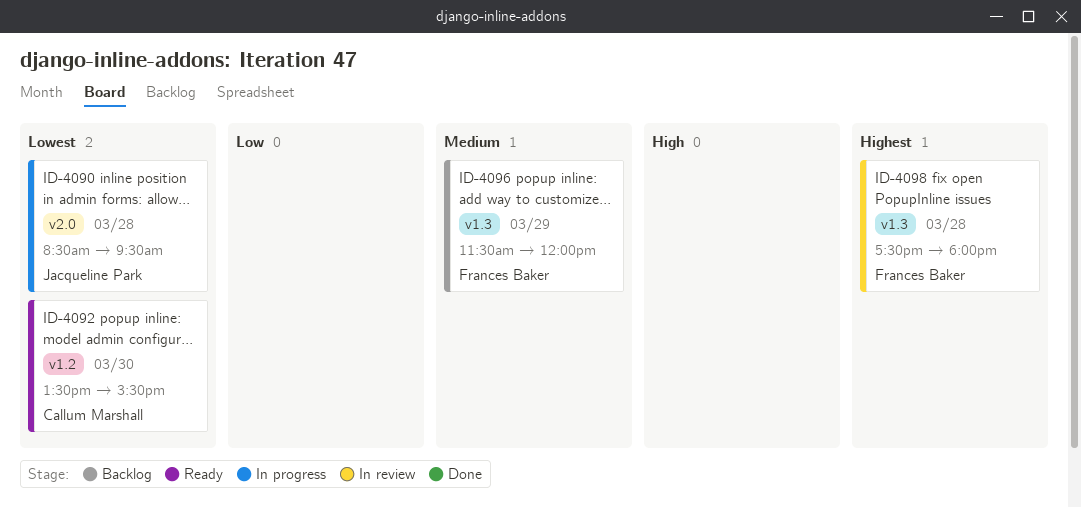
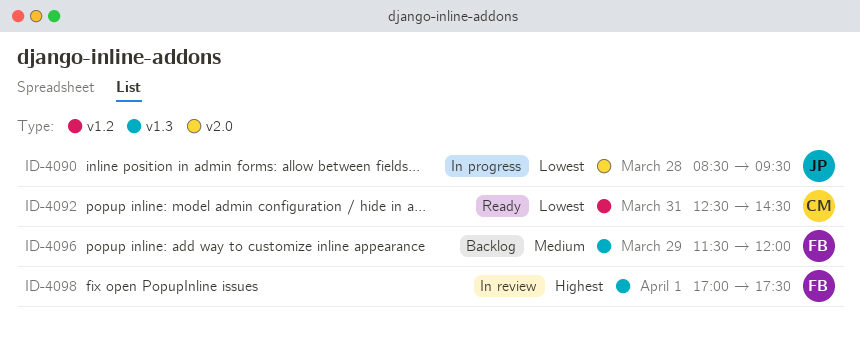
ID-4092, day: Mar 30 -> Mar 31
ID-4092, begins: 13:30 -> 12:30
ID-4092, ends: 15:30 -> 14:30
ID-4098, day: Mar 28 -> Apr 1
ID-4098, begins: 17:30 -> 17:00
ID-4098, ends: 18:00 -> 17:30

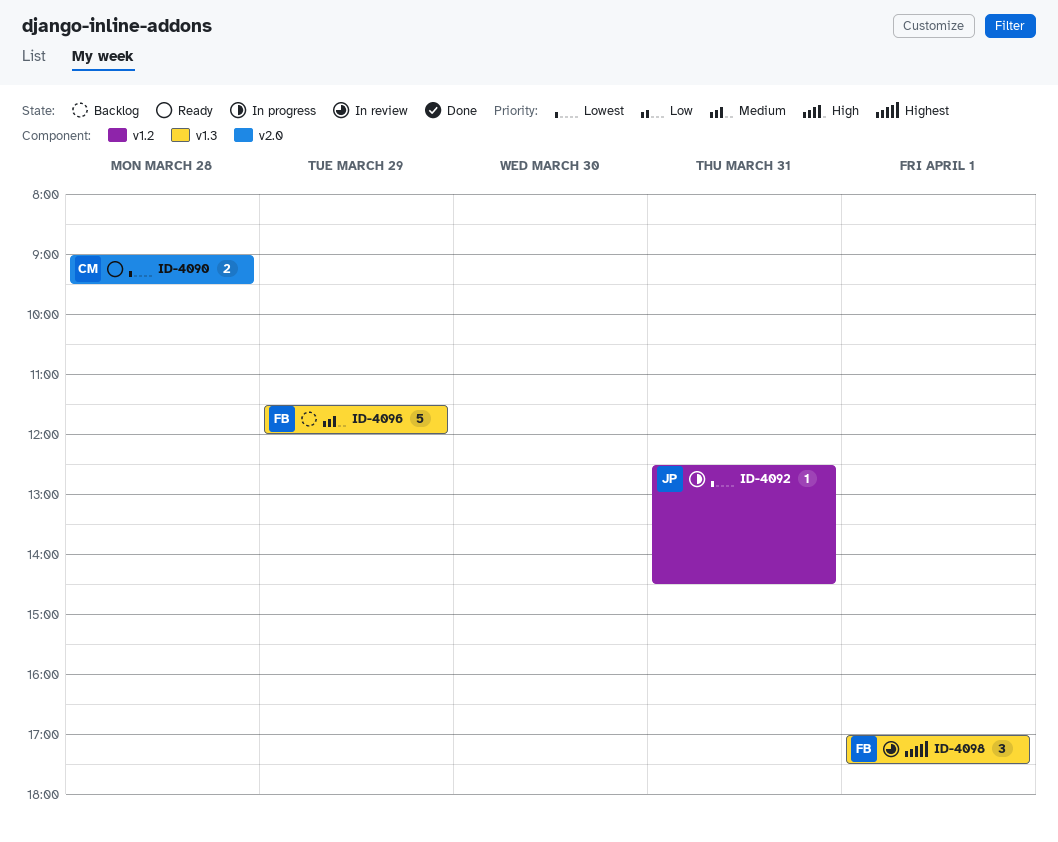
ID-4090, status: In progress -> Ready
ID-4090, owner: JP -> CM
ID-4090, begins: 08:30 -> 09:00
ID-4092, status: Ready -> In progress
ID-4092, owner: CM -> JP

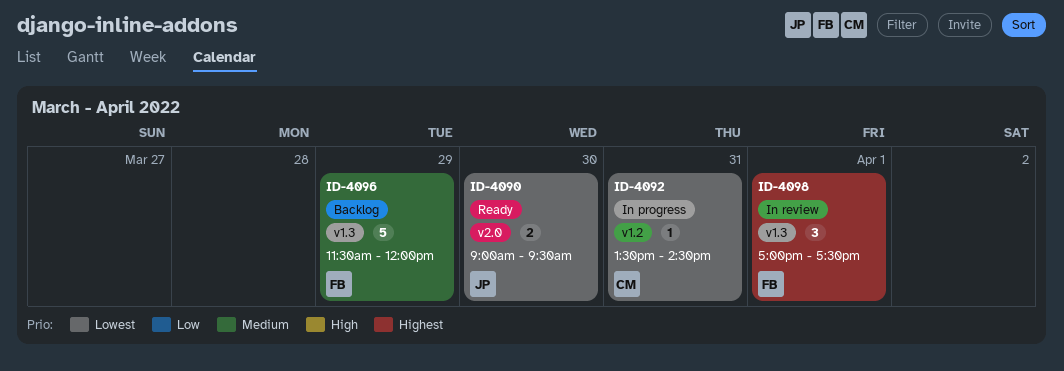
ID-4090, owner: CM -> JP
ID-4090, day: Mar 28 -> Mar 30
ID-4092, owner: JP -> CM
ID-4092, begins: 12:30 -> 13:30

